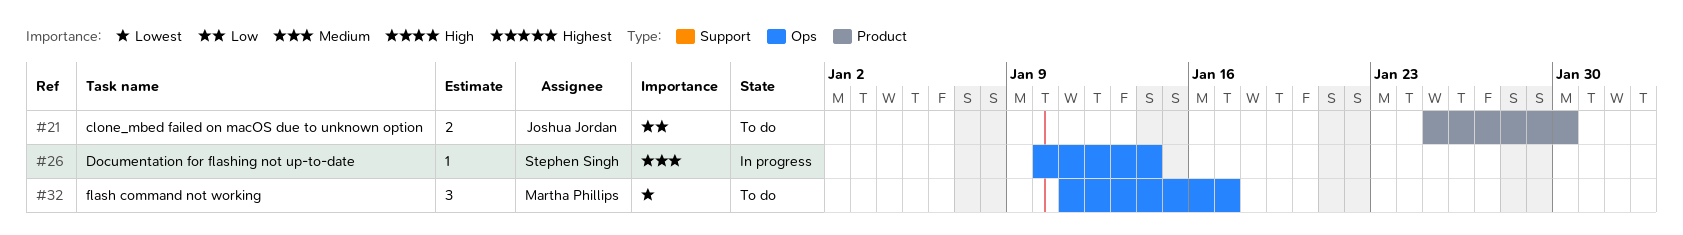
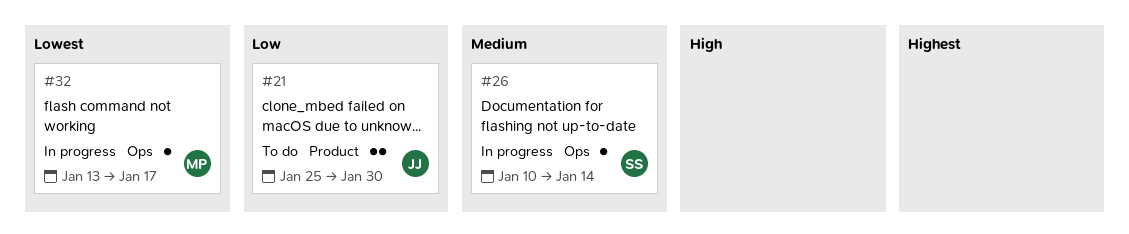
#32, status: To do -> In progress
#32, estimate: 3 -> 1
#32, start: Jan 11 -> Jan 13

